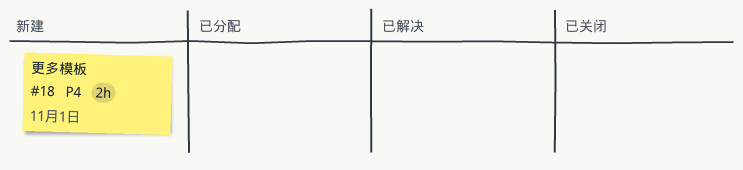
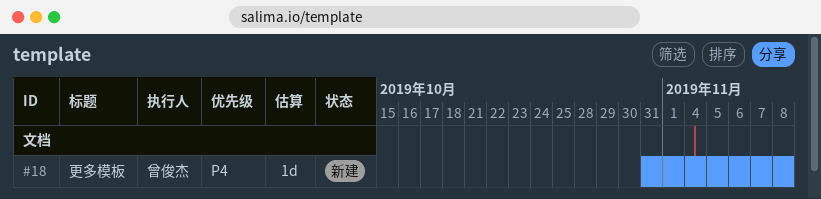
#18, estimate: 2h -> 1d
#18, due: Nov 1 -> Nov 8

